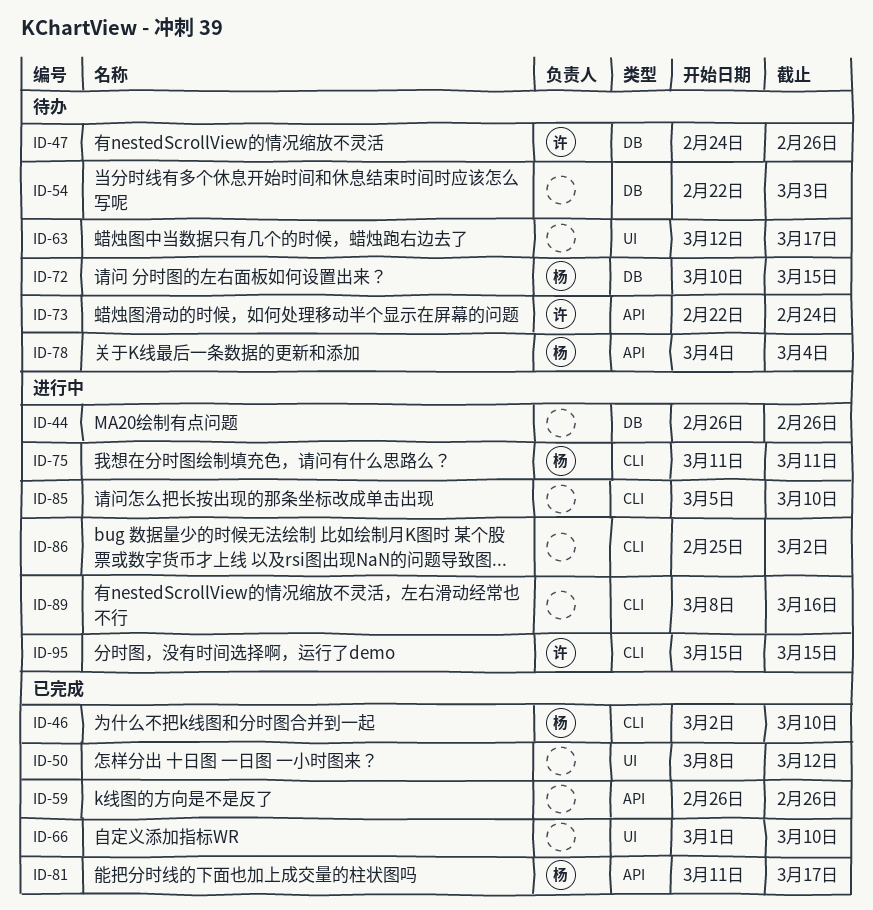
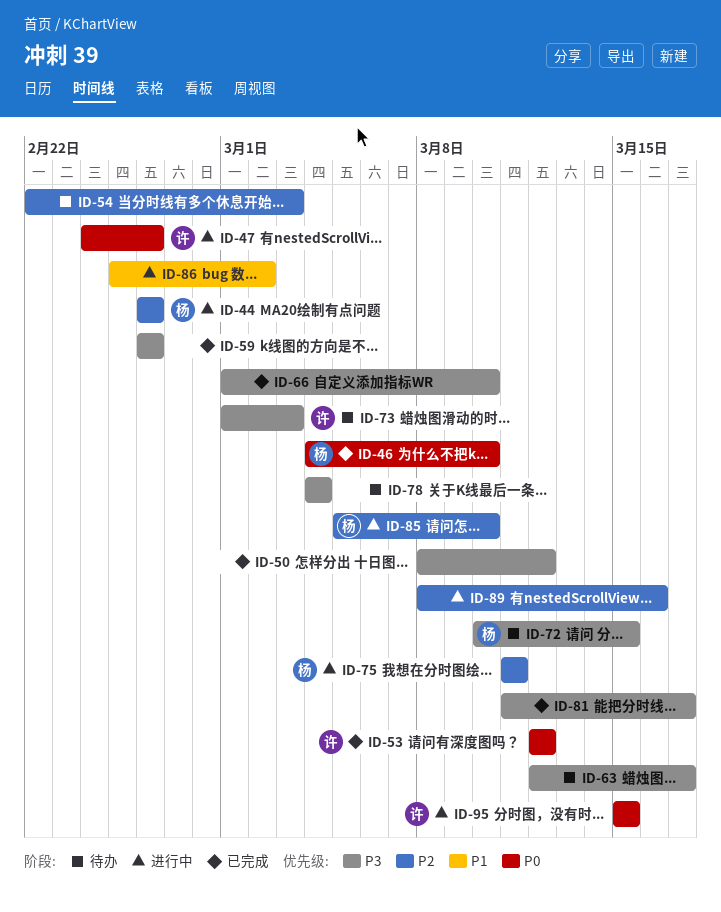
ID-44, owner: none -> 杨
ID-46, start: Mar 2 -> Mar 4
ID-47, status: 待办 -> 进行中
ID-53: none -> present
ID-73, start: Feb 22 -> Mar 1
ID-73, due: Feb 24 -> Mar 3
ID-78, owner: 杨 -> none
ID-81, owner: 杨 -> none
ID-85, owner: none -> 杨

